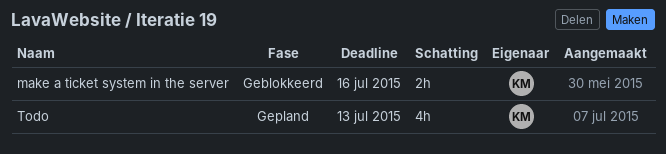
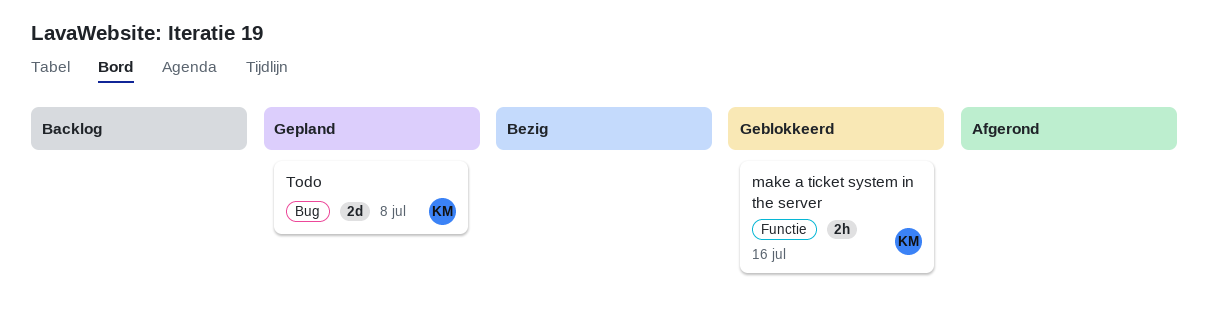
Todo, estimate: 4h -> 2d
Todo, due: Jul 13 -> Jul 8

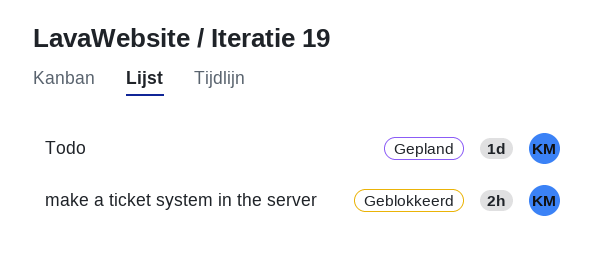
Todo, estimate: 2d -> 1d

